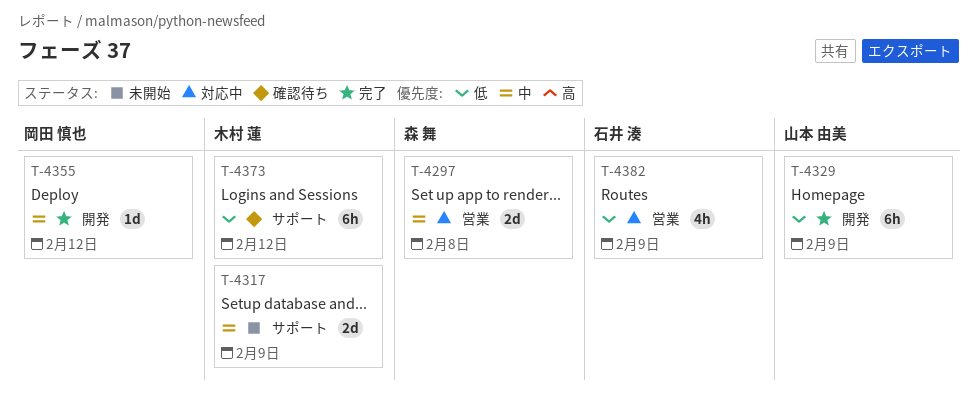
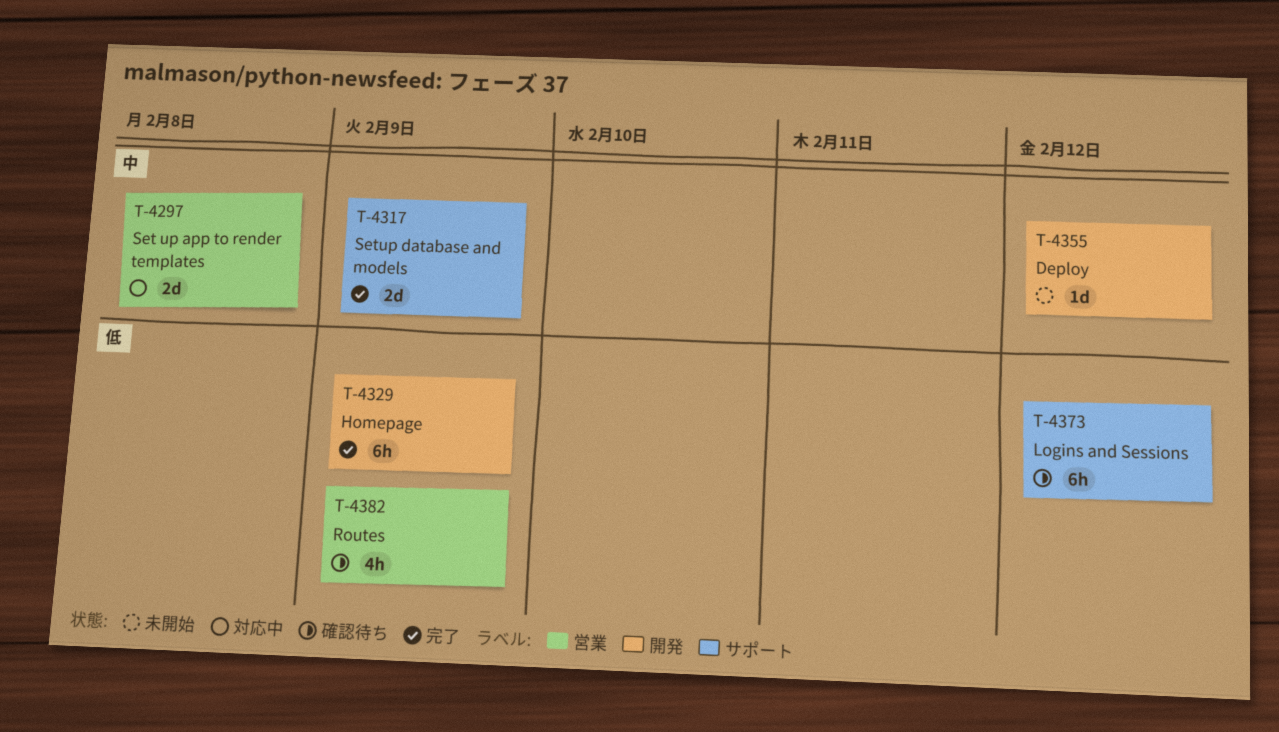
T-4317, status: 未開始 -> 完了
T-4355, status: 完了 -> 未開始
T-4382, status: 対応中 -> 確認待ち

